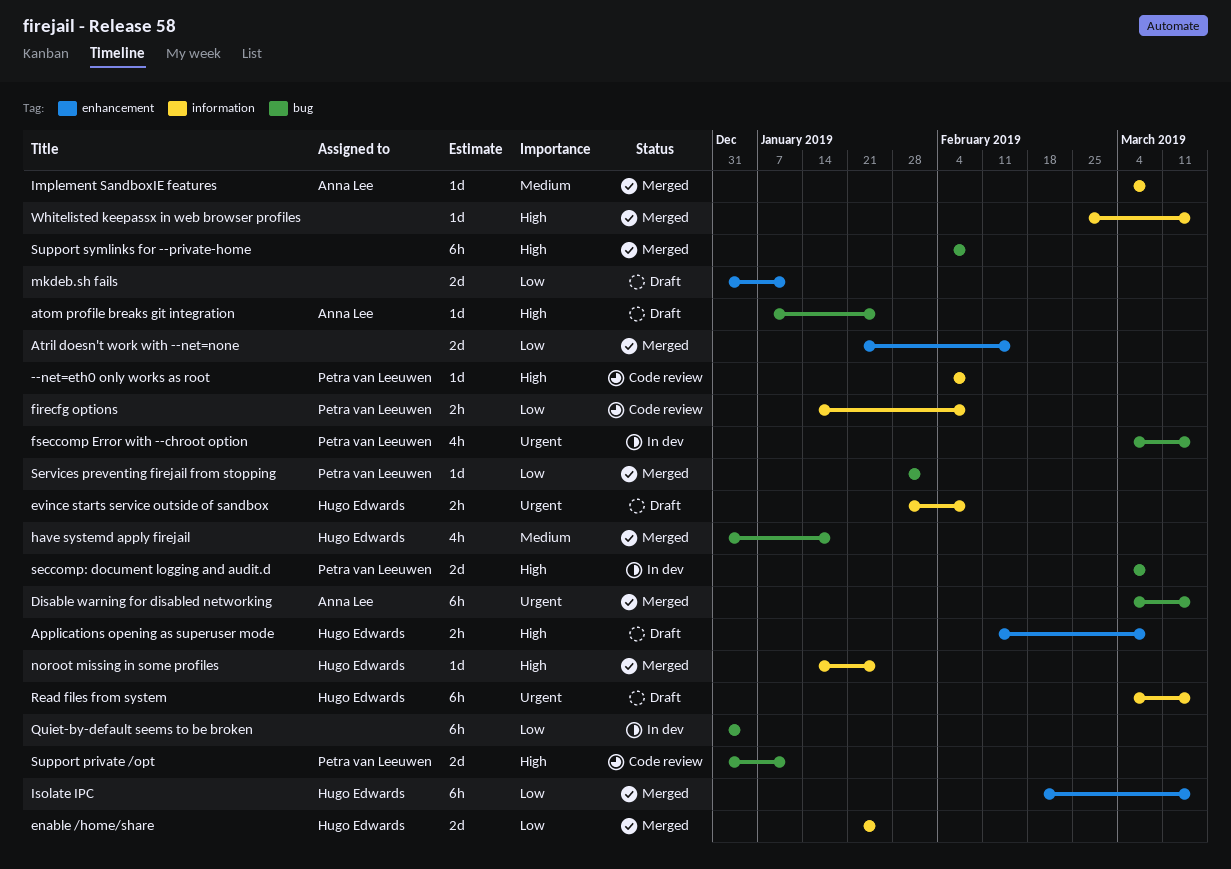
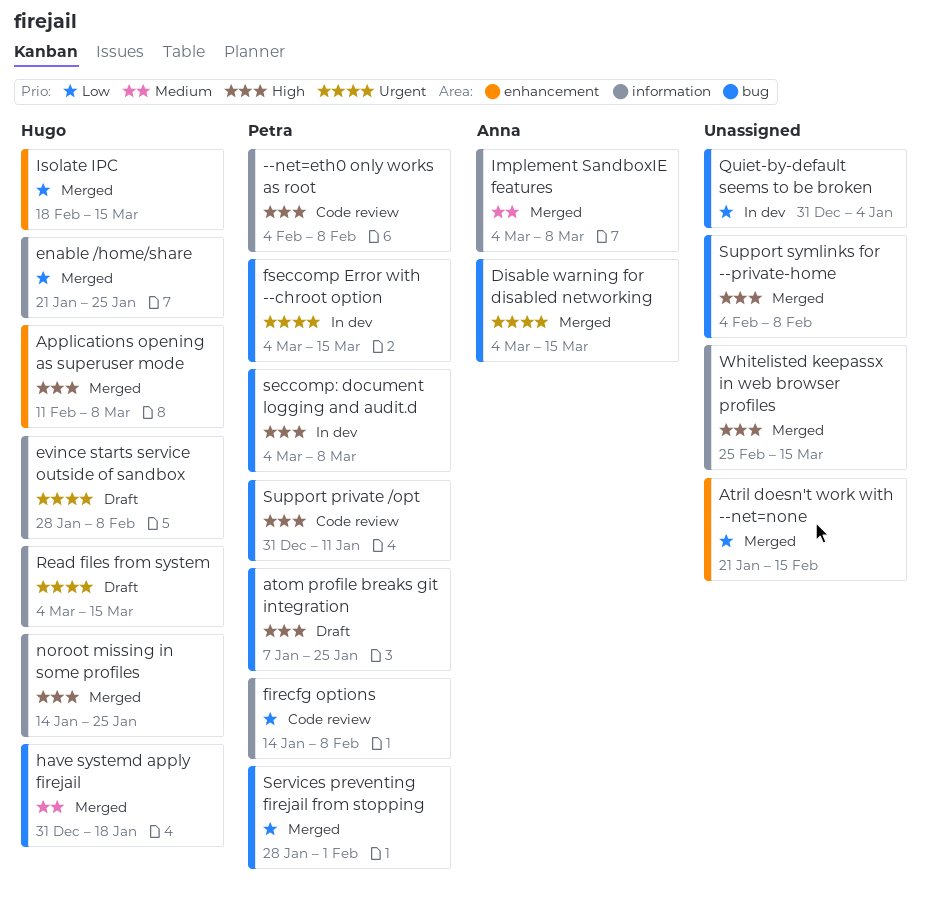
Applications opening as superuser mode, status: Draft -> Merged
atom profile breaks git integration, owner: Anna Lee -> Petra van Leeuwen
mkdeb.sh fails: present -> none

